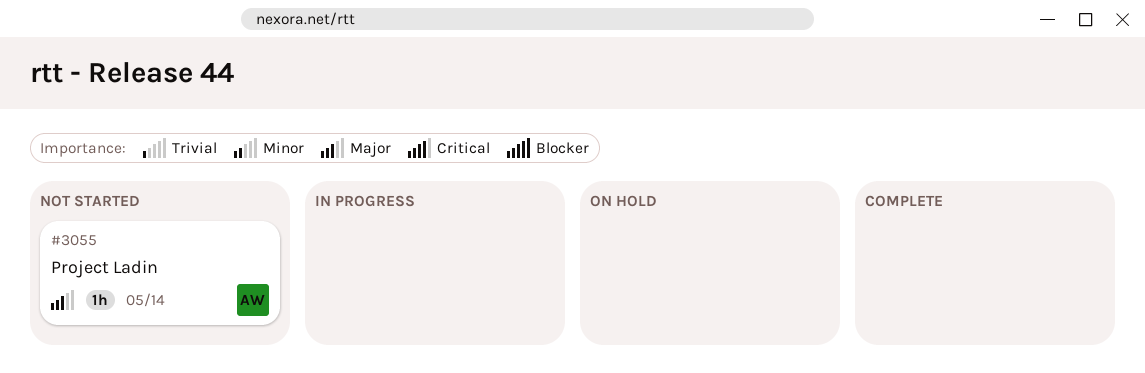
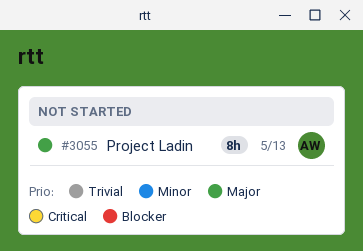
#3055, estimate: 1h -> 8h
#3055, due: May 14 -> May 13

